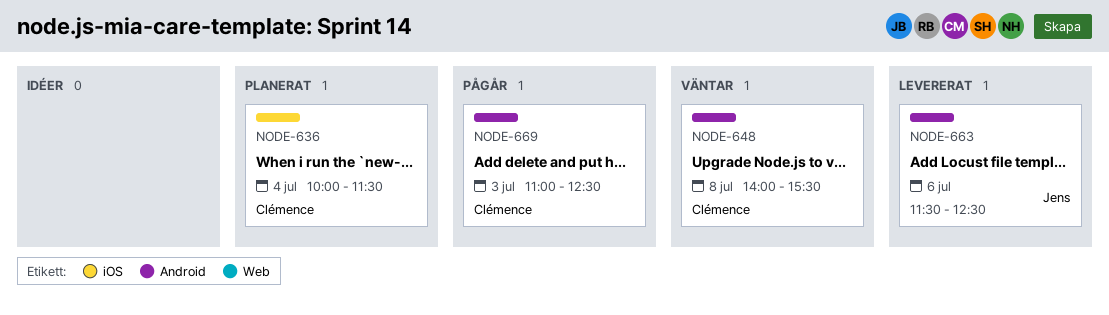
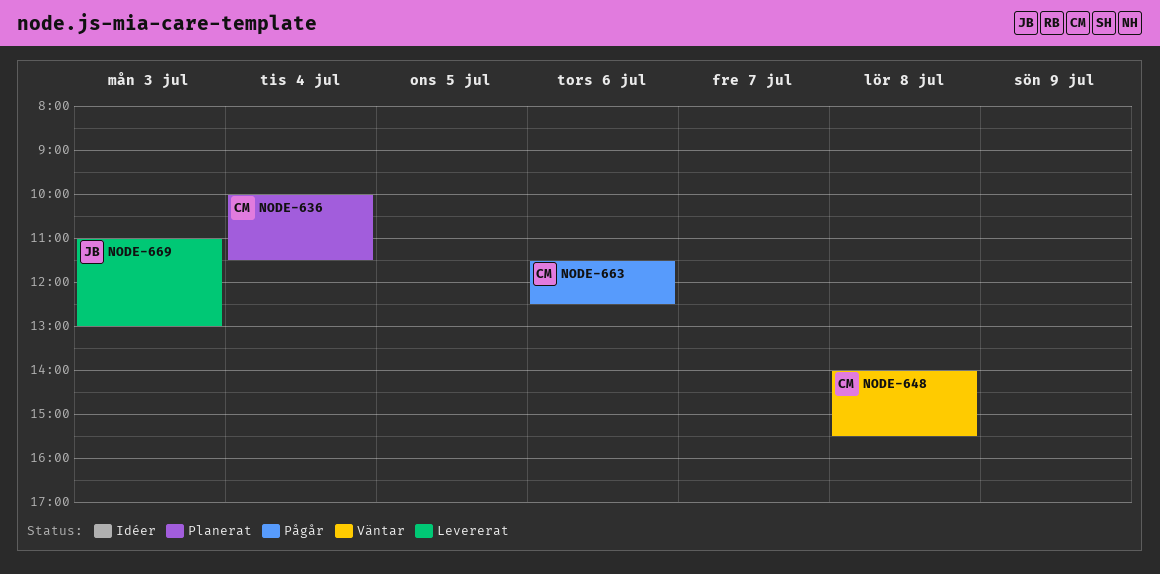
NODE-663, status: Levererat -> Pågår
NODE-663, owner: Jens -> Clémence
NODE-669, status: Pågår -> Levererat
NODE-669, owner: Clémence -> Jens
NODE-669, ends: 12:30 -> 13:00

